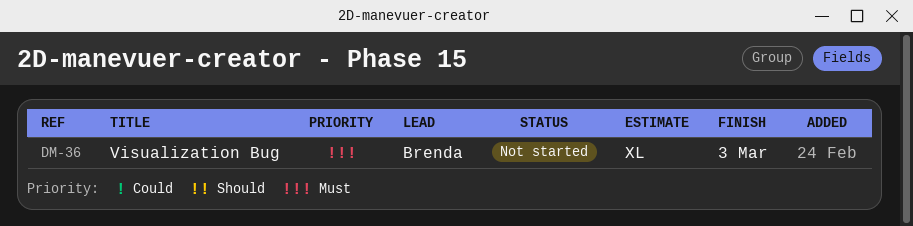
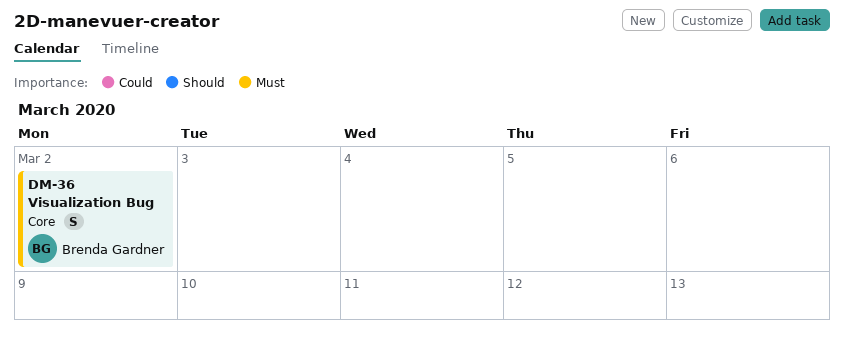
DM-36, estimate: XL -> S
DM-36, due: Mar 3 -> Mar 2

